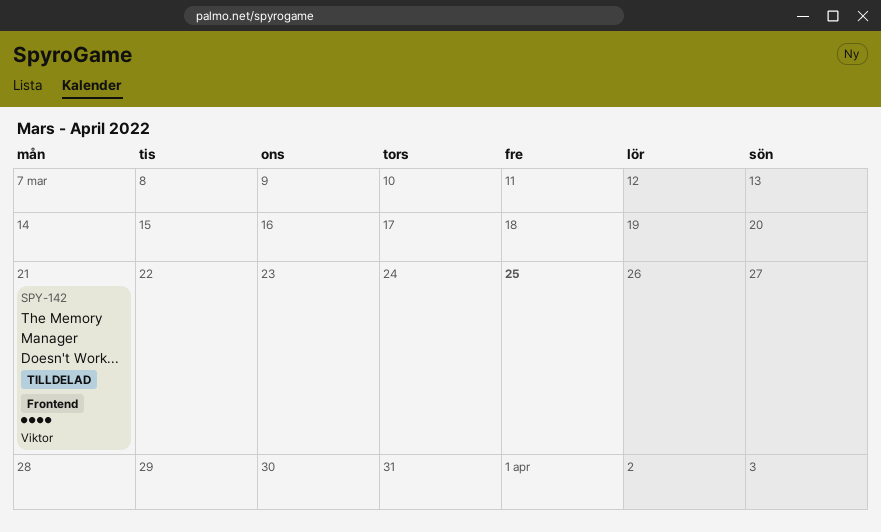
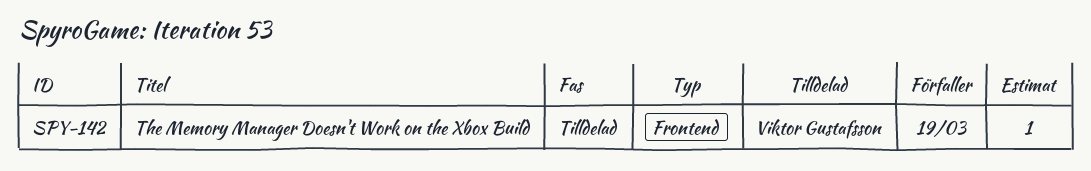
SPY-142, estimate: 4 -> 1
SPY-142, due: Mar 21 -> Mar 19

